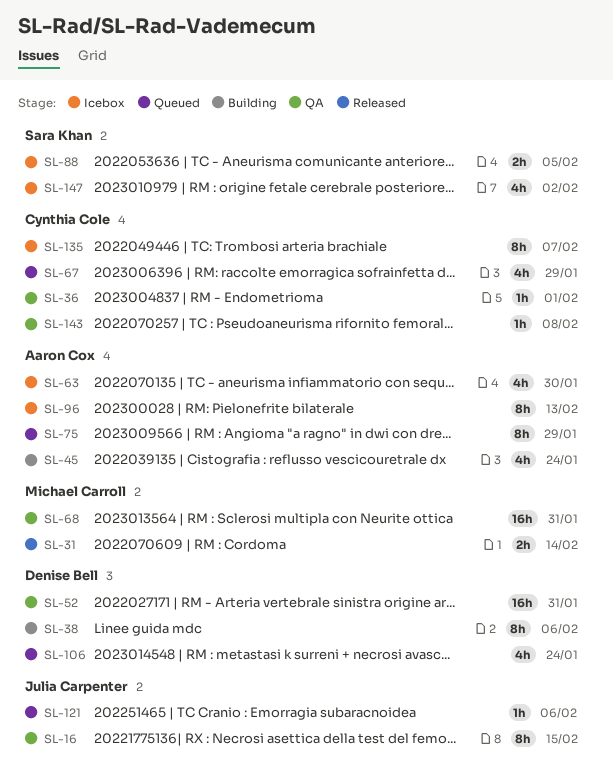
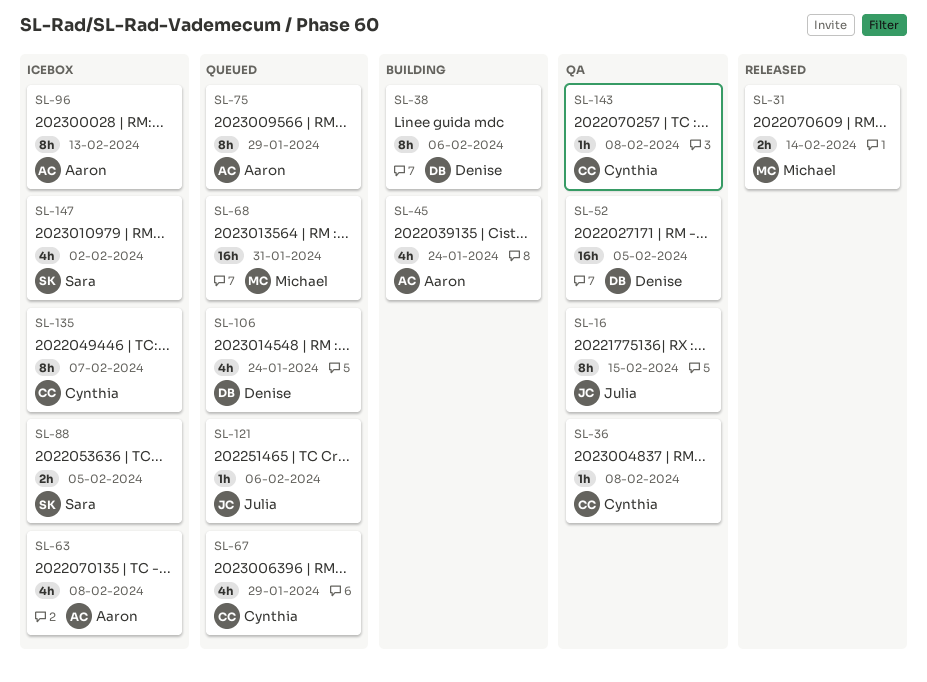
SL-36, due: Feb 1 -> Feb 8
SL-52, due: Jan 31 -> Feb 5
SL-63, due: Jan 30 -> Feb 8
SL-68, status: QA -> Queued

